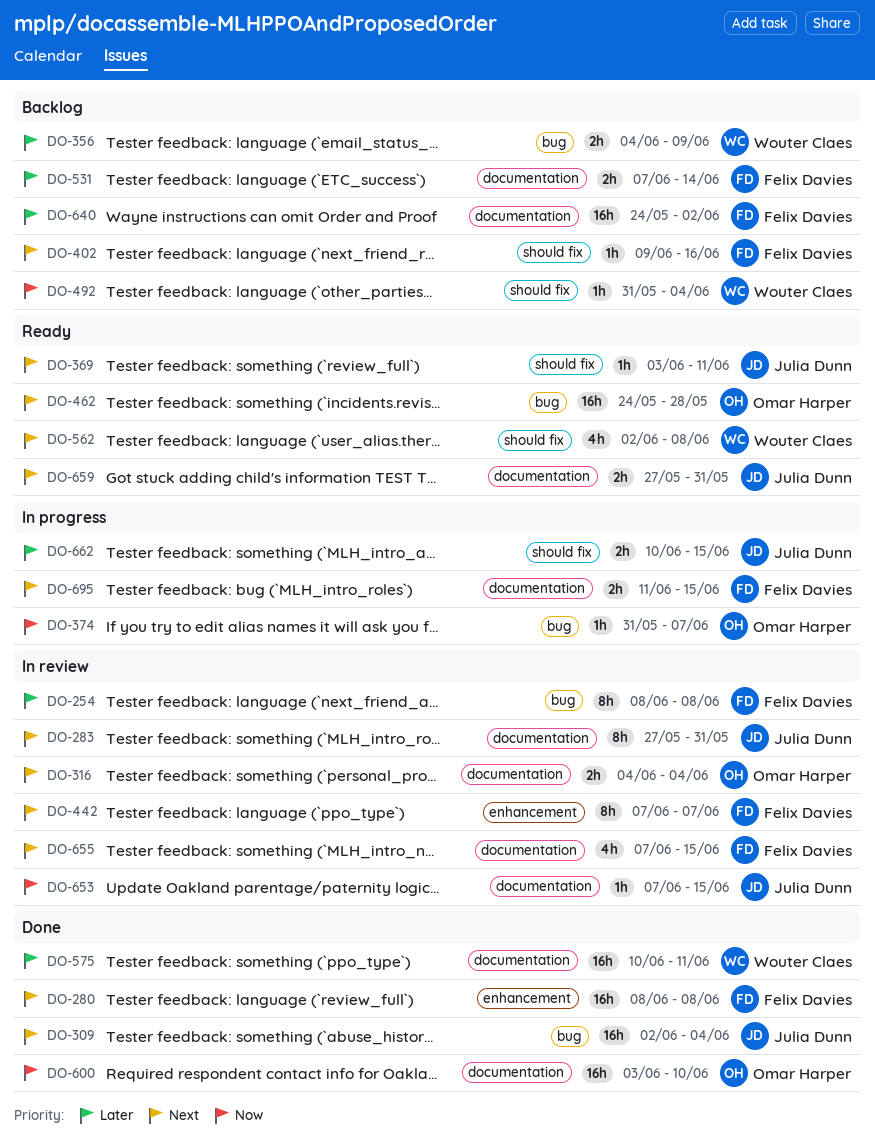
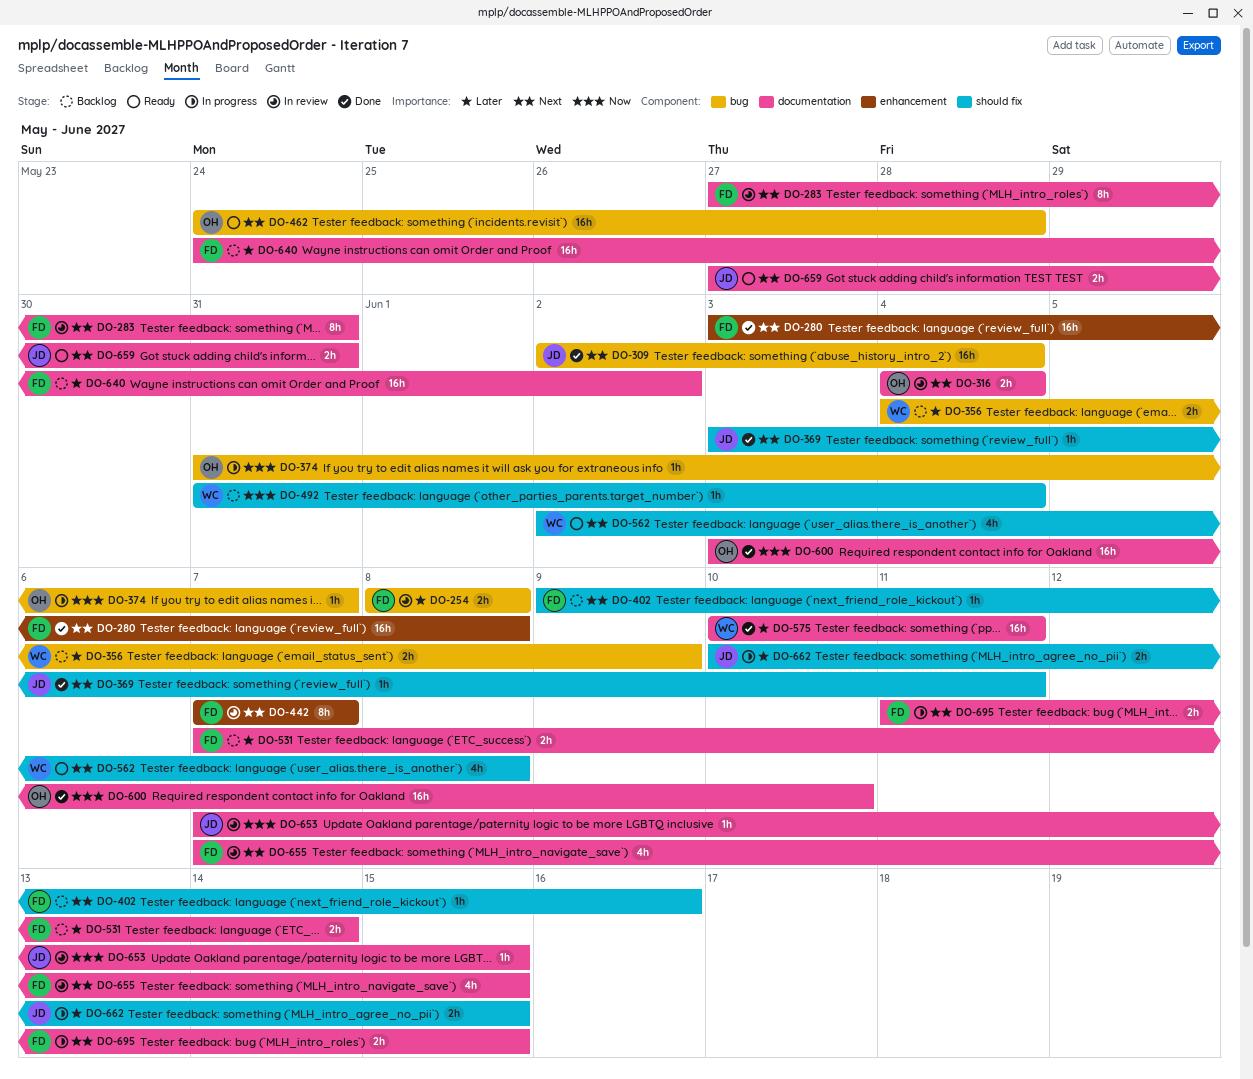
DO-254, estimate: 8h -> 2h
DO-280, start: Jun 8 -> Jun 3
DO-283, owner: Julia Dunn -> Felix Davies
DO-369, status: Ready -> Done

